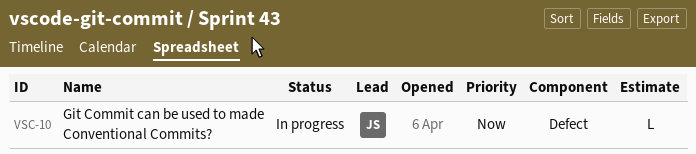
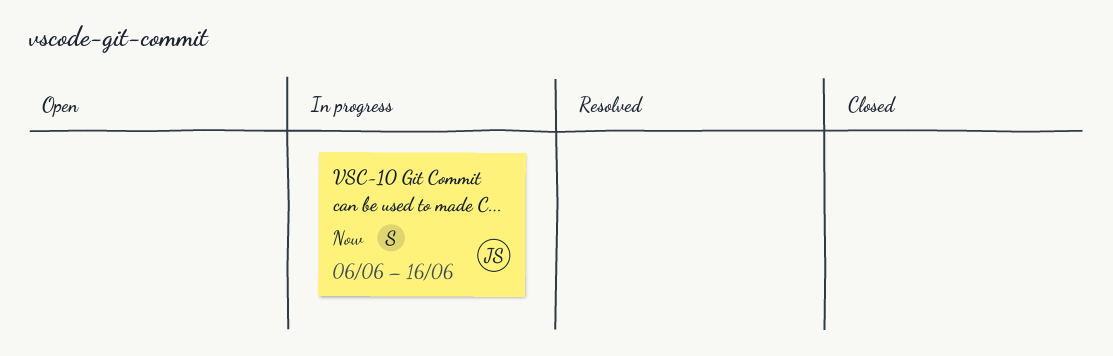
VSC-10, estimate: L -> S

